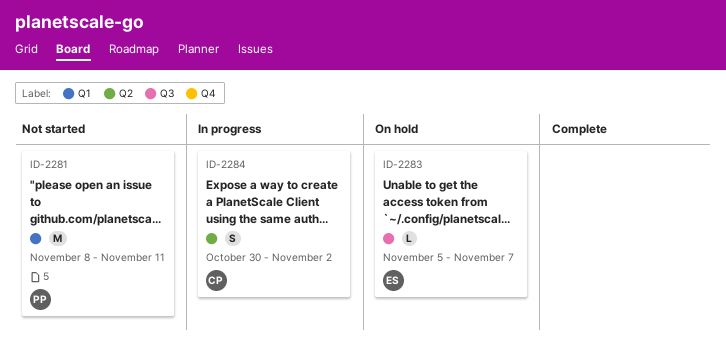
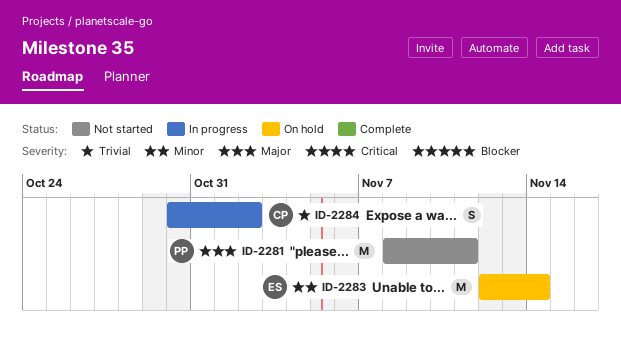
ID-2283, estimate: L -> M
ID-2283, start: Nov 5 -> Nov 12
ID-2283, due: Nov 7 -> Nov 14

